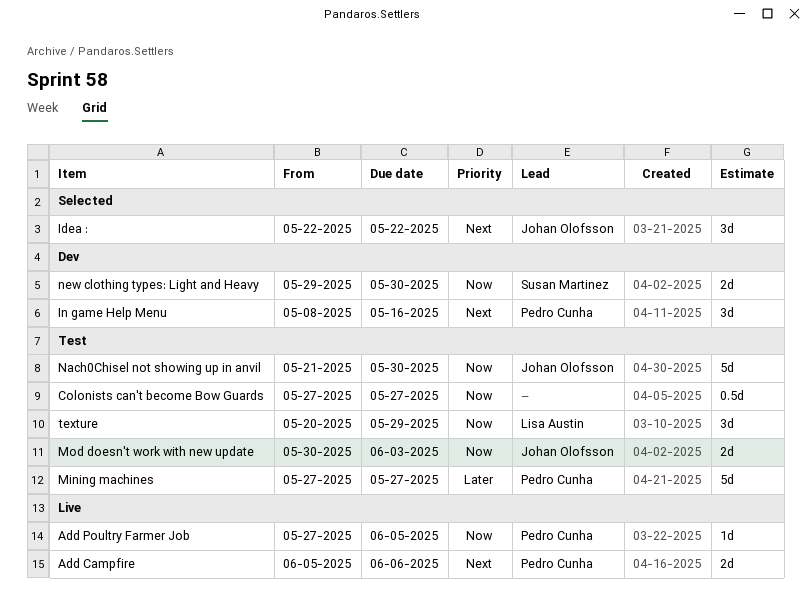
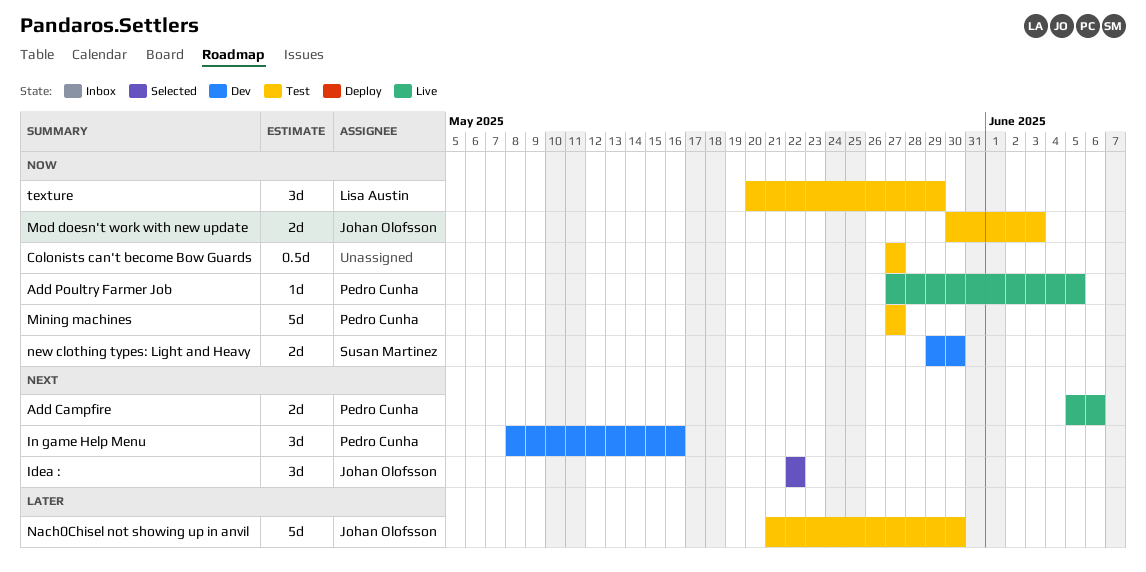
Mining machines, priority: Later -> Now
Nach0Chisel not showing up in anvil, priority: Now -> Later

